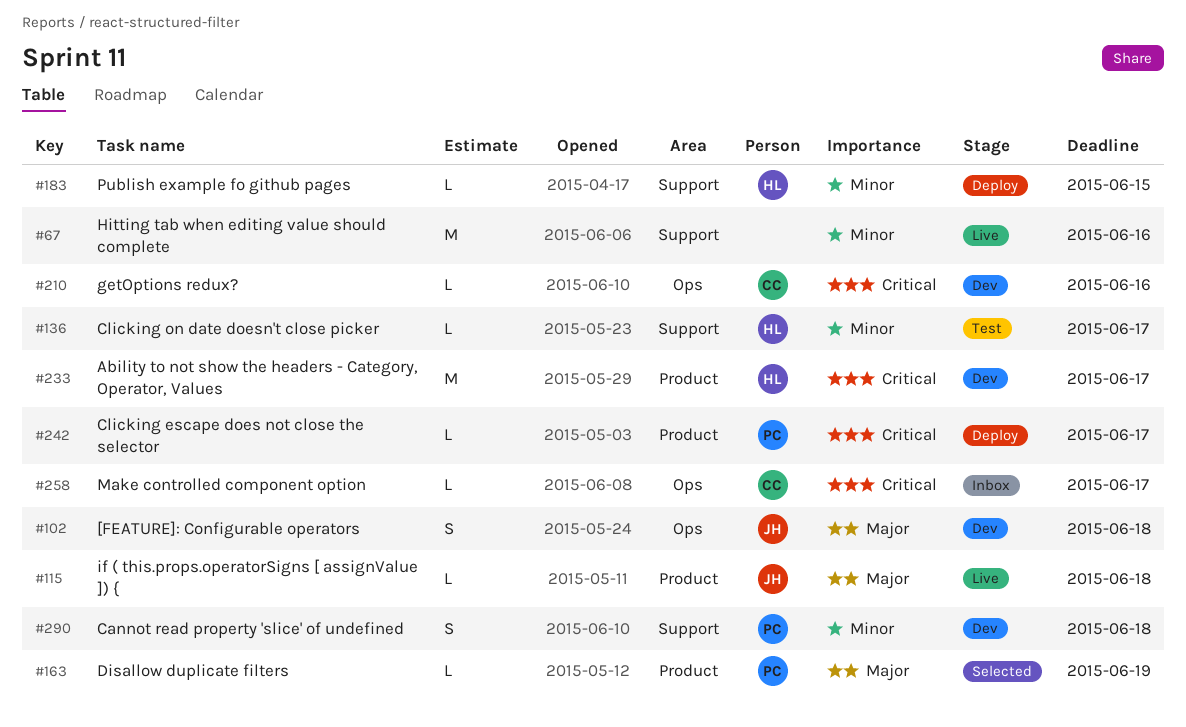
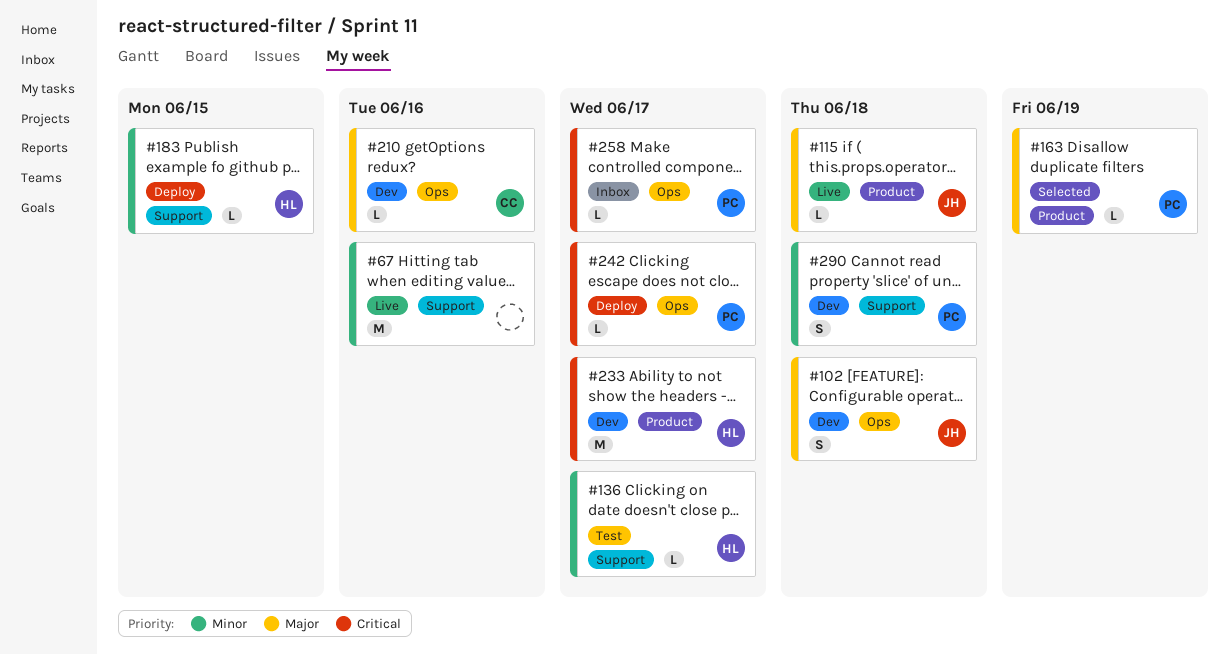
#210, priority: Critical -> Major
#242, label: Product -> Ops
#258, owner: CC -> PC

